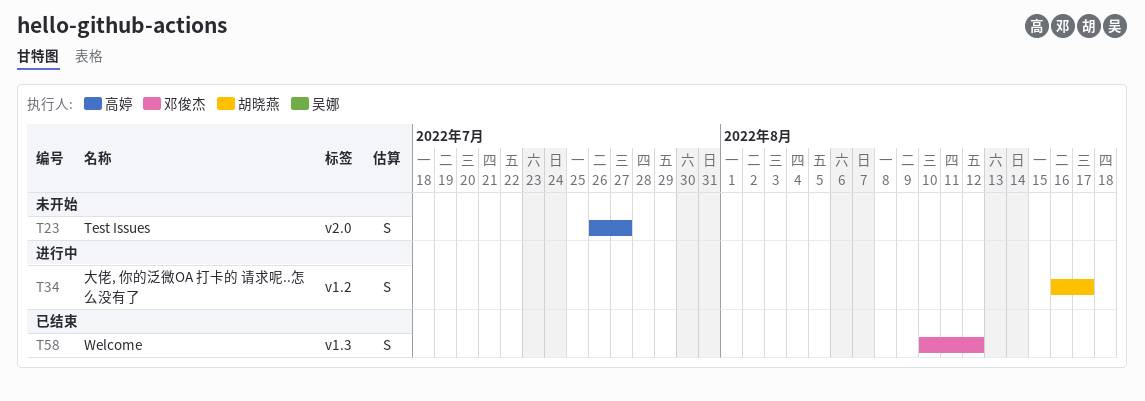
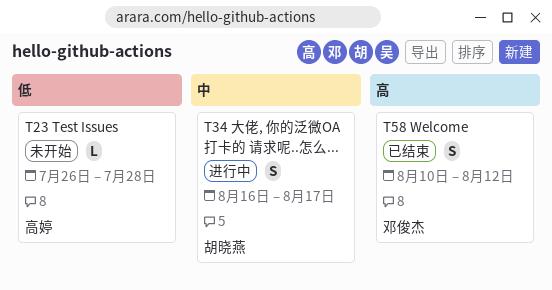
T23, estimate: S -> L
T23, due: Jul 27 -> Jul 28

